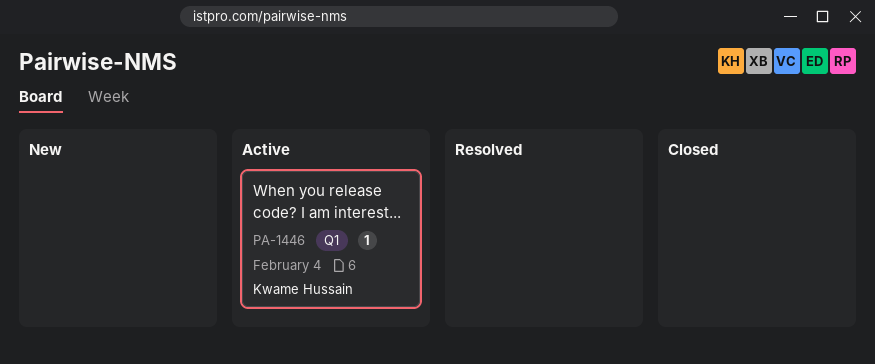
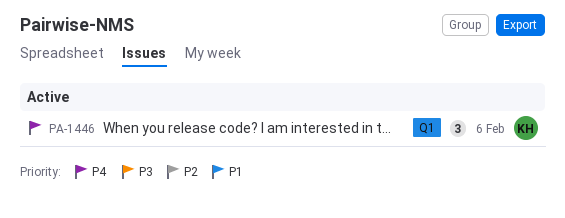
PA-1446, estimate: 1 -> 3
PA-1446, due: Feb 4 -> Feb 6

